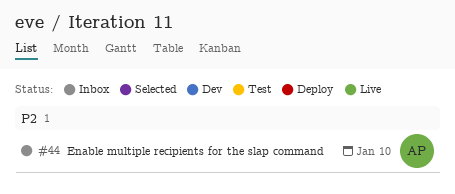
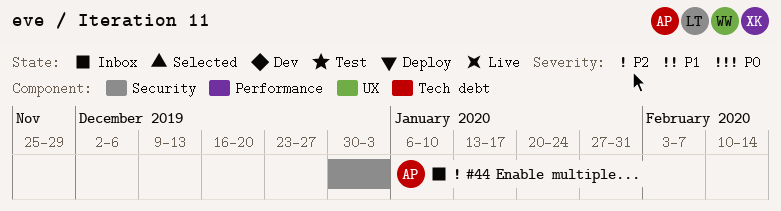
#44, due: Jan 10 -> Jan 3

